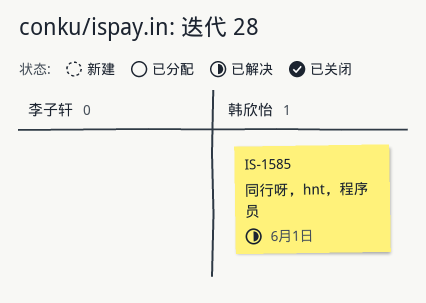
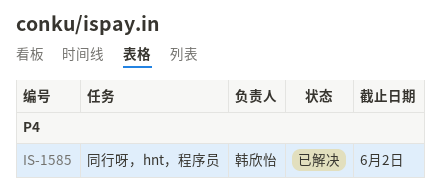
IS-1585, due: Jun 1 -> Jun 2

